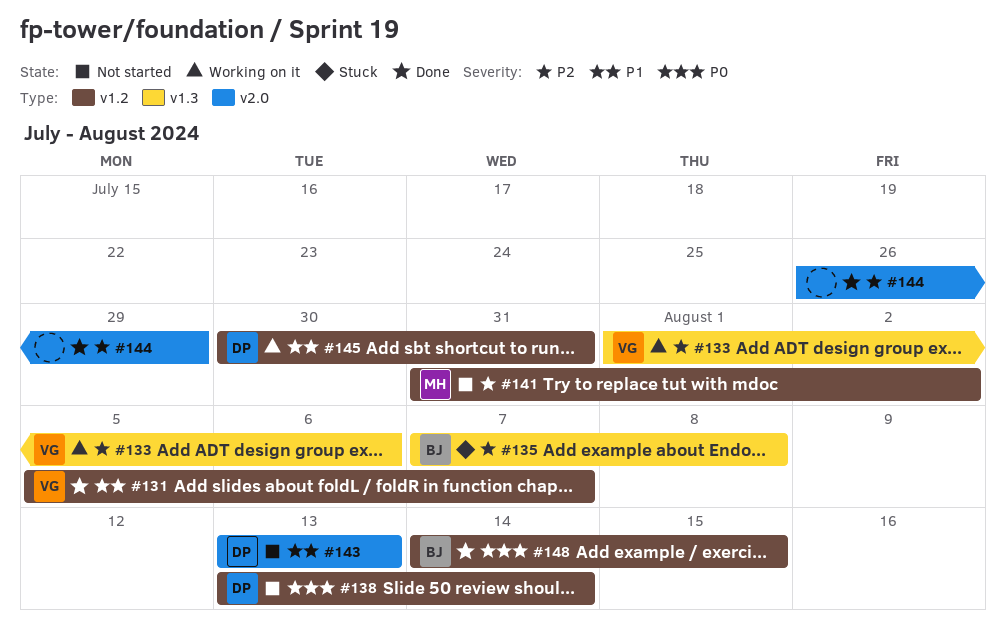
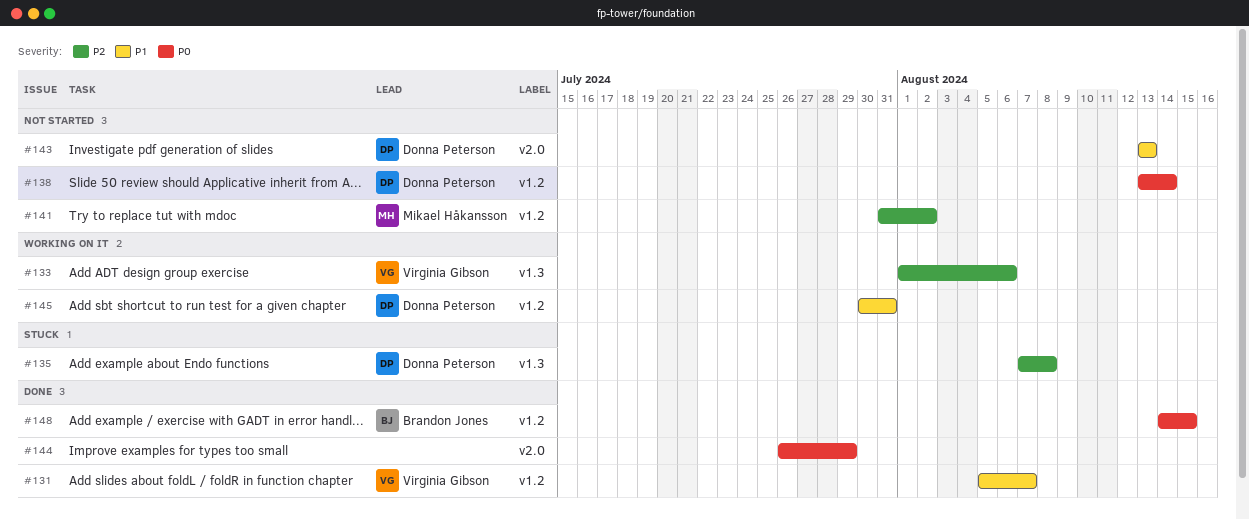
#135, owner: Brandon Jones -> Donna Peterson
#144, priority: P2 -> P0

